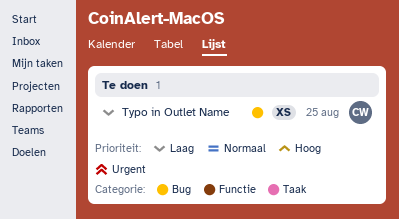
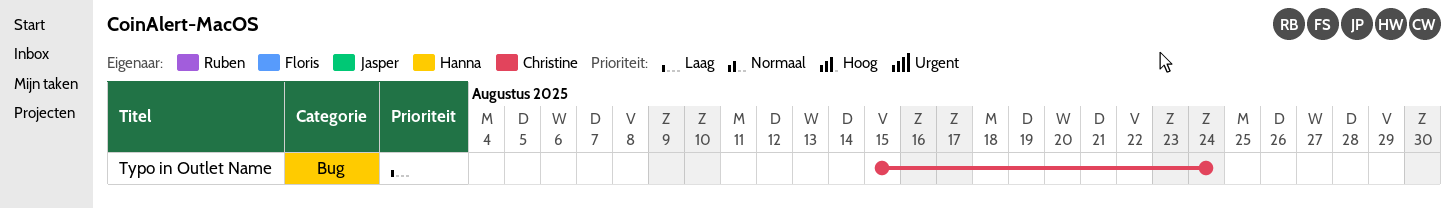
Typo in Outlet Name, due: Aug 25 -> Aug 24

